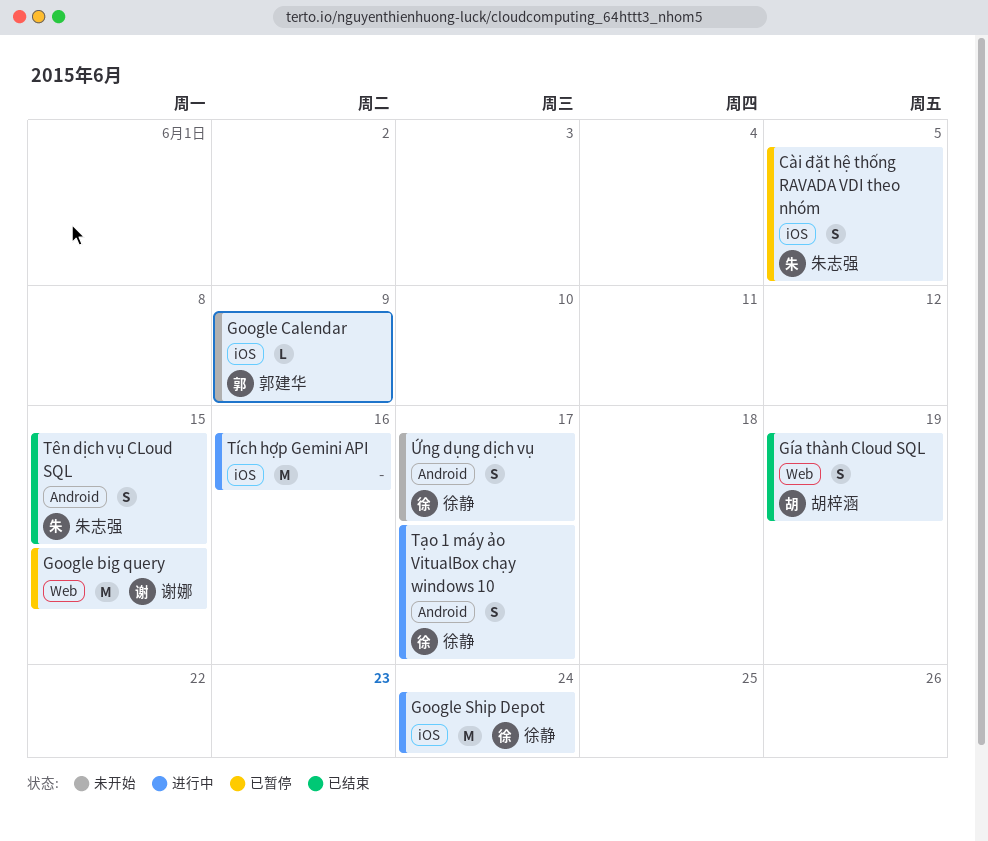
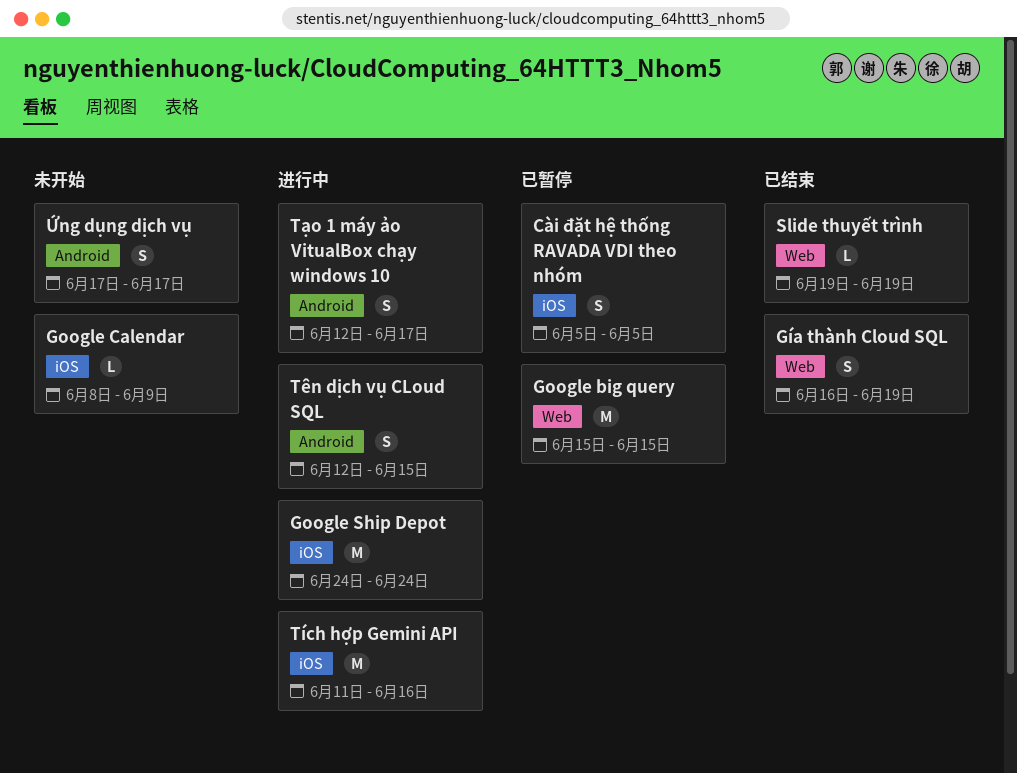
Slide thuyết trình: none -> present
Tên dịch vụ CLoud SQL, status: 已结束 -> 进行中

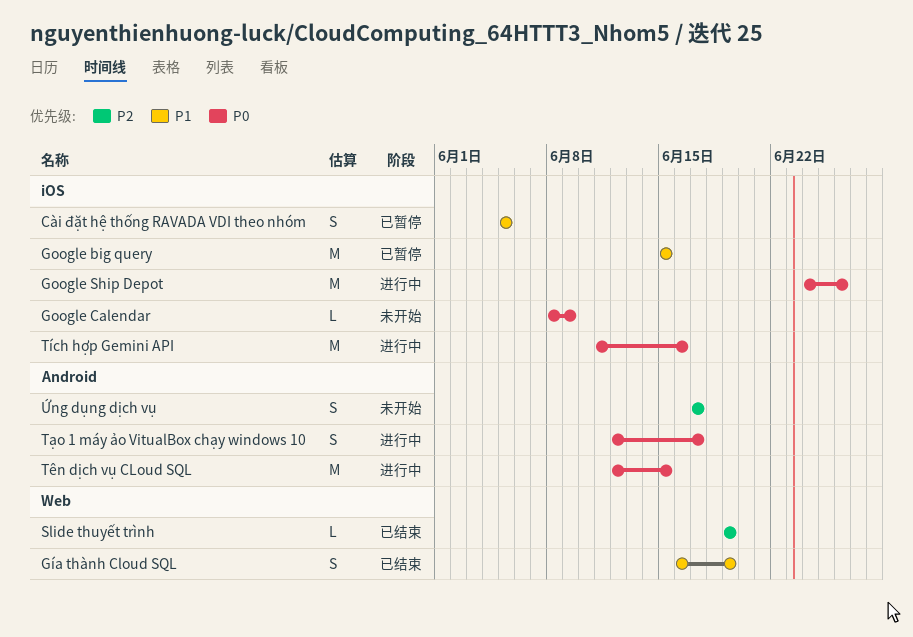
Google big query, label: Web -> iOS
Google Ship Depot, due: Jun 24 -> Jun 26
Tên dịch vụ CLoud SQL, estimate: S -> M

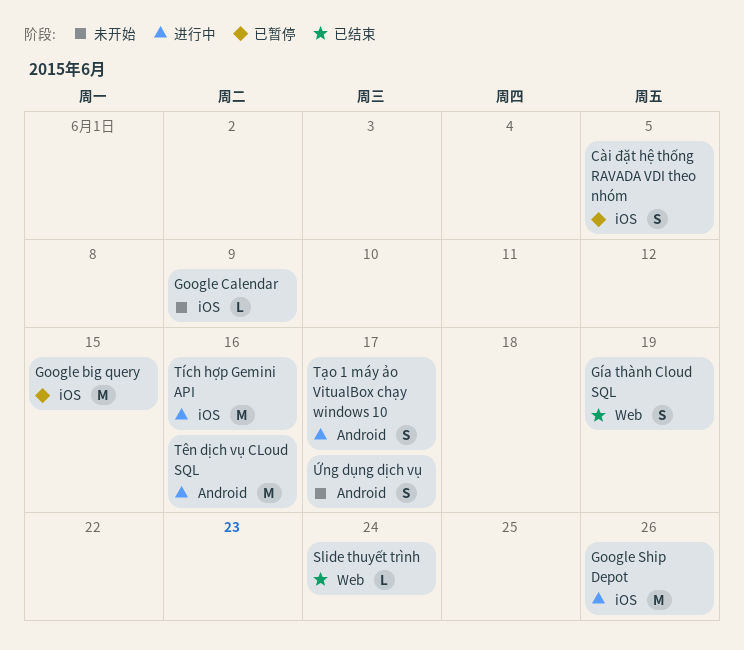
Slide thuyết trình, due: Jun 19 -> Jun 24
Tên dịch vụ CLoud SQL, due: Jun 15 -> Jun 16

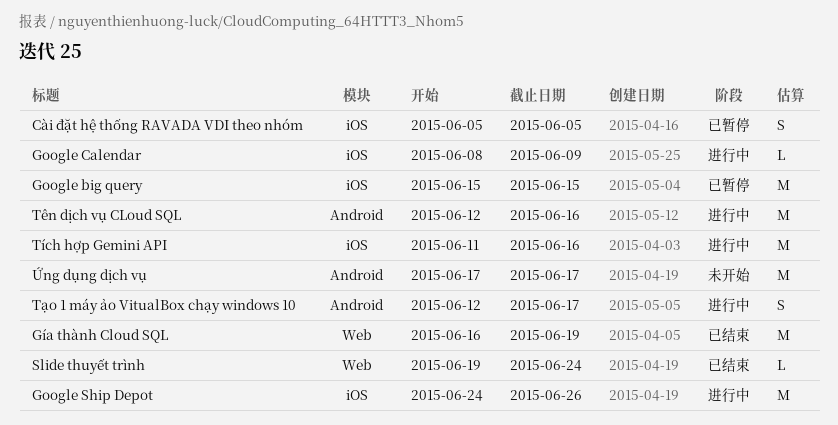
Google Calendar, status: 未开始 -> 进行中
Gía thành Cloud SQL, estimate: S -> M
Ứng dụng dịch vụ, estimate: S -> M

